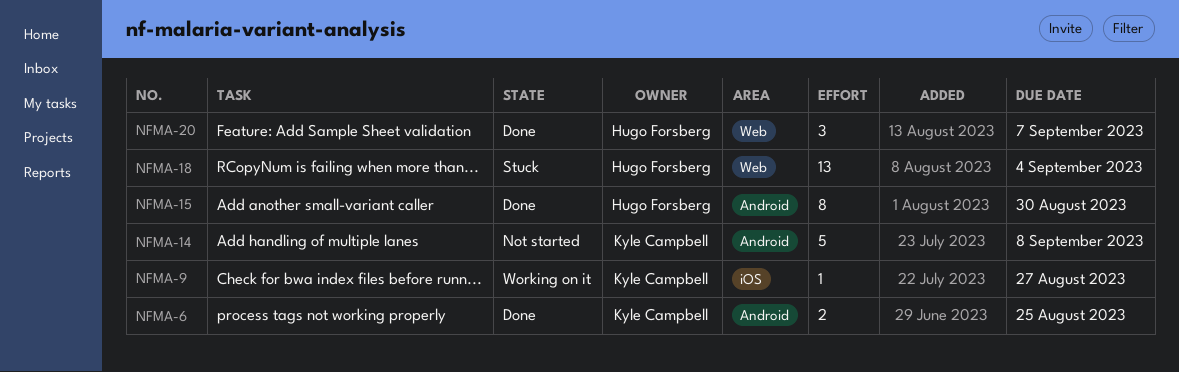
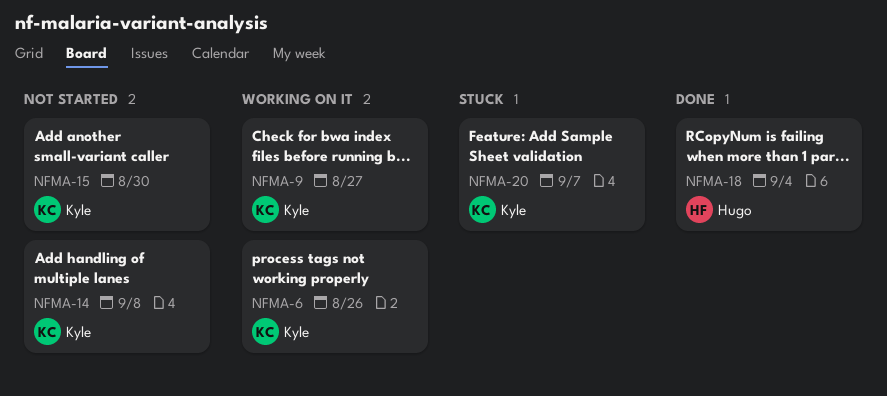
NFMA-6, status: Done -> Working on it
NFMA-6, due: Aug 25 -> Aug 26
NFMA-15, status: Done -> Not started
NFMA-15, owner: Hugo Forsberg -> Kyle Campbell
NFMA-18, status: Stuck -> Done
NFMA-20, status: Done -> Stuck
NFMA-20, owner: Hugo Forsberg -> Kyle Campbell

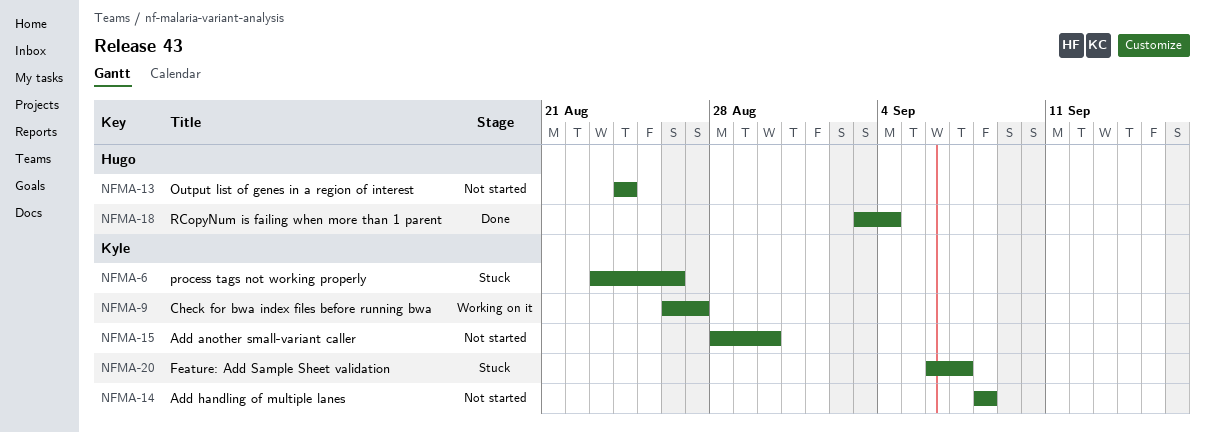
NFMA-6, status: Working on it -> Stuck
NFMA-13: none -> present

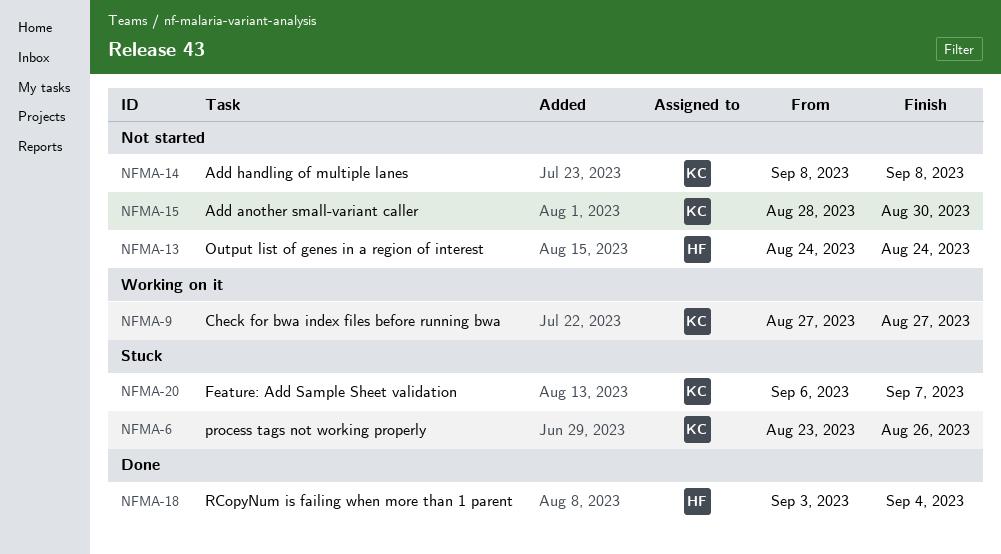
NFMA-9, start: Aug 26 -> Aug 27

